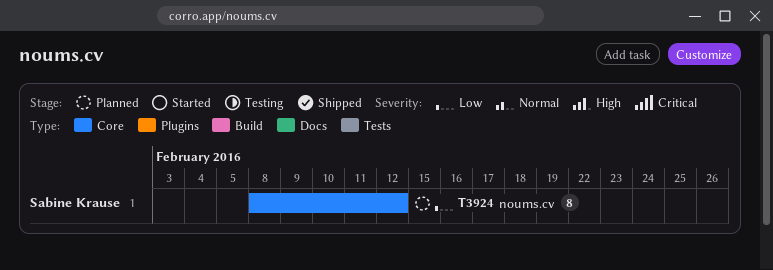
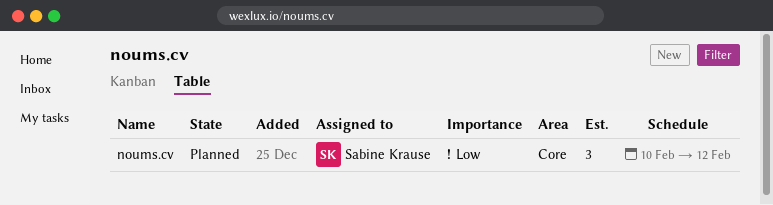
noums.cv, estimate: 8 -> 3
noums.cv, start: Feb 8 -> Feb 10

